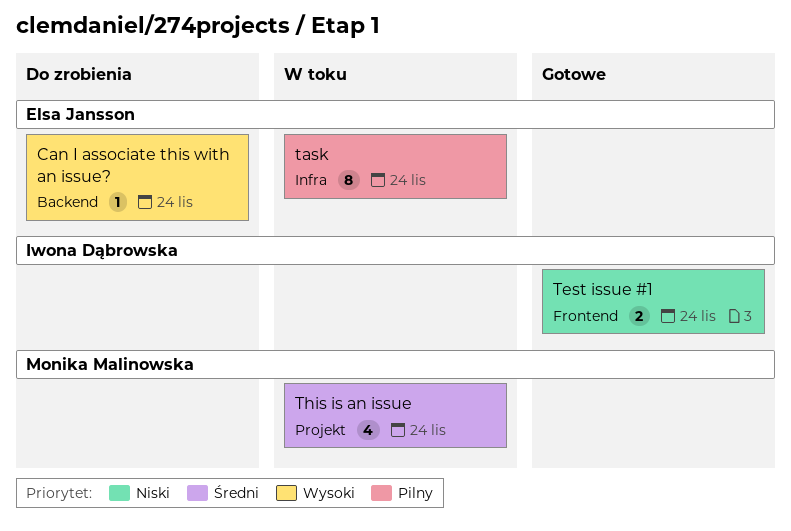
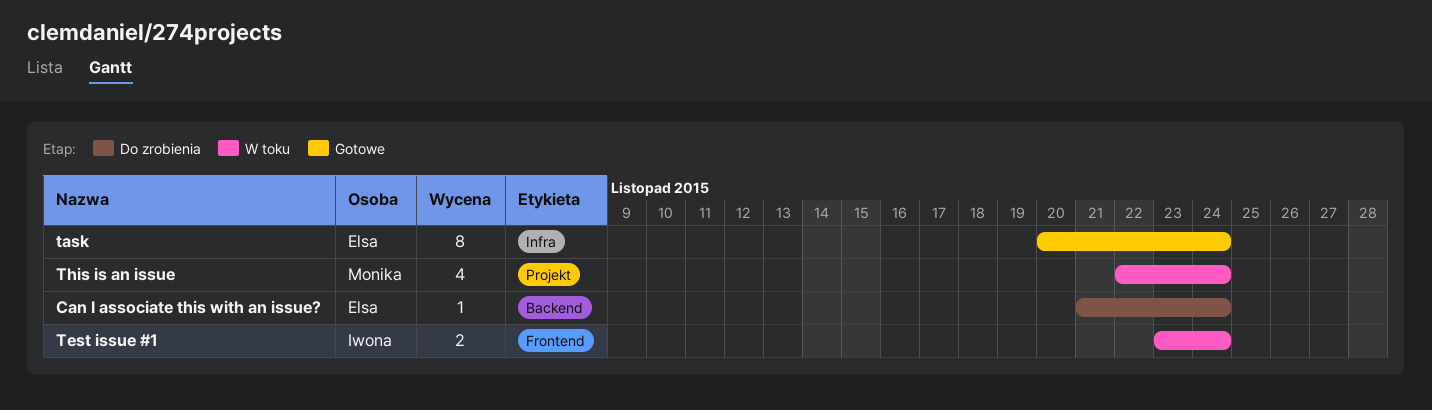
task, status: W toku -> Gotowe
Test issue #1, status: Gotowe -> W toku

